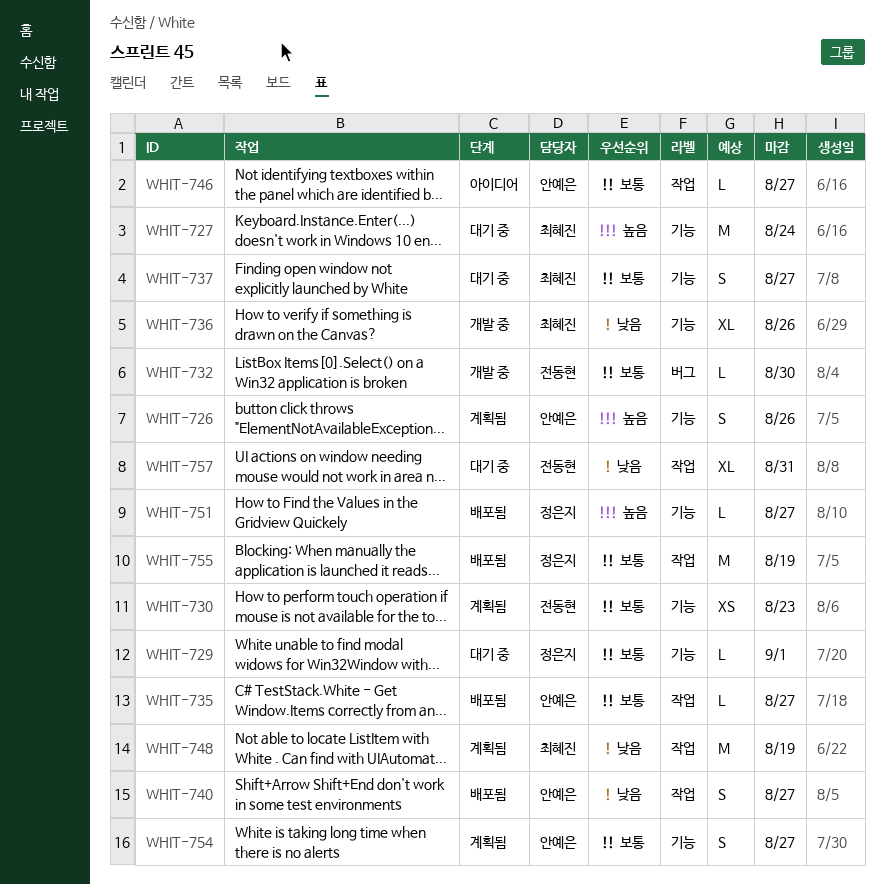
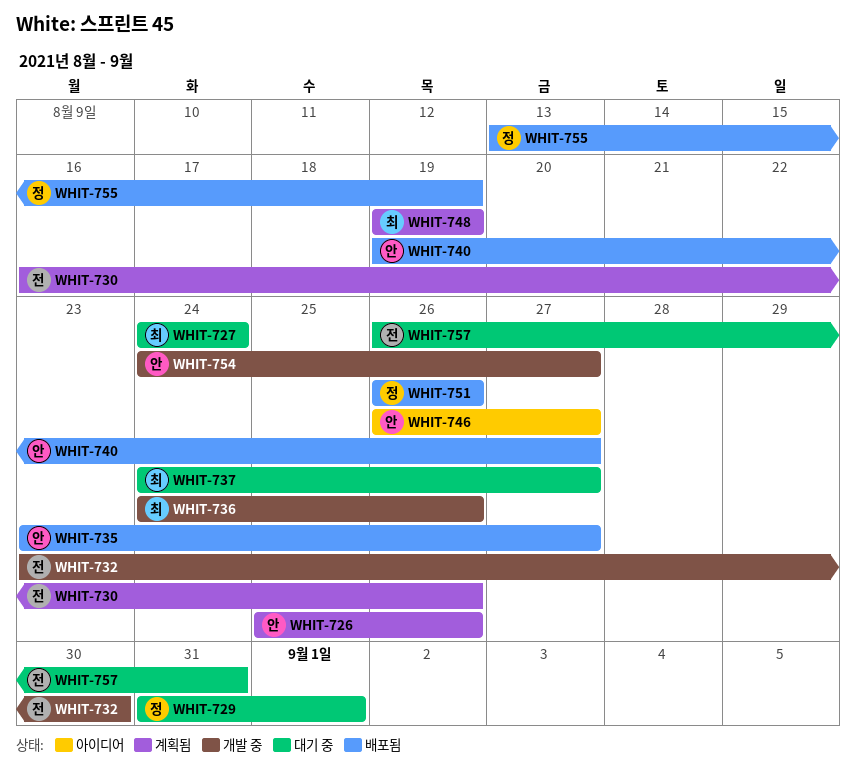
WHIT-730, due: Aug 23 -> Aug 26
WHIT-751, due: Aug 27 -> Aug 26
WHIT-754, status: 계획됨 -> 개발 중

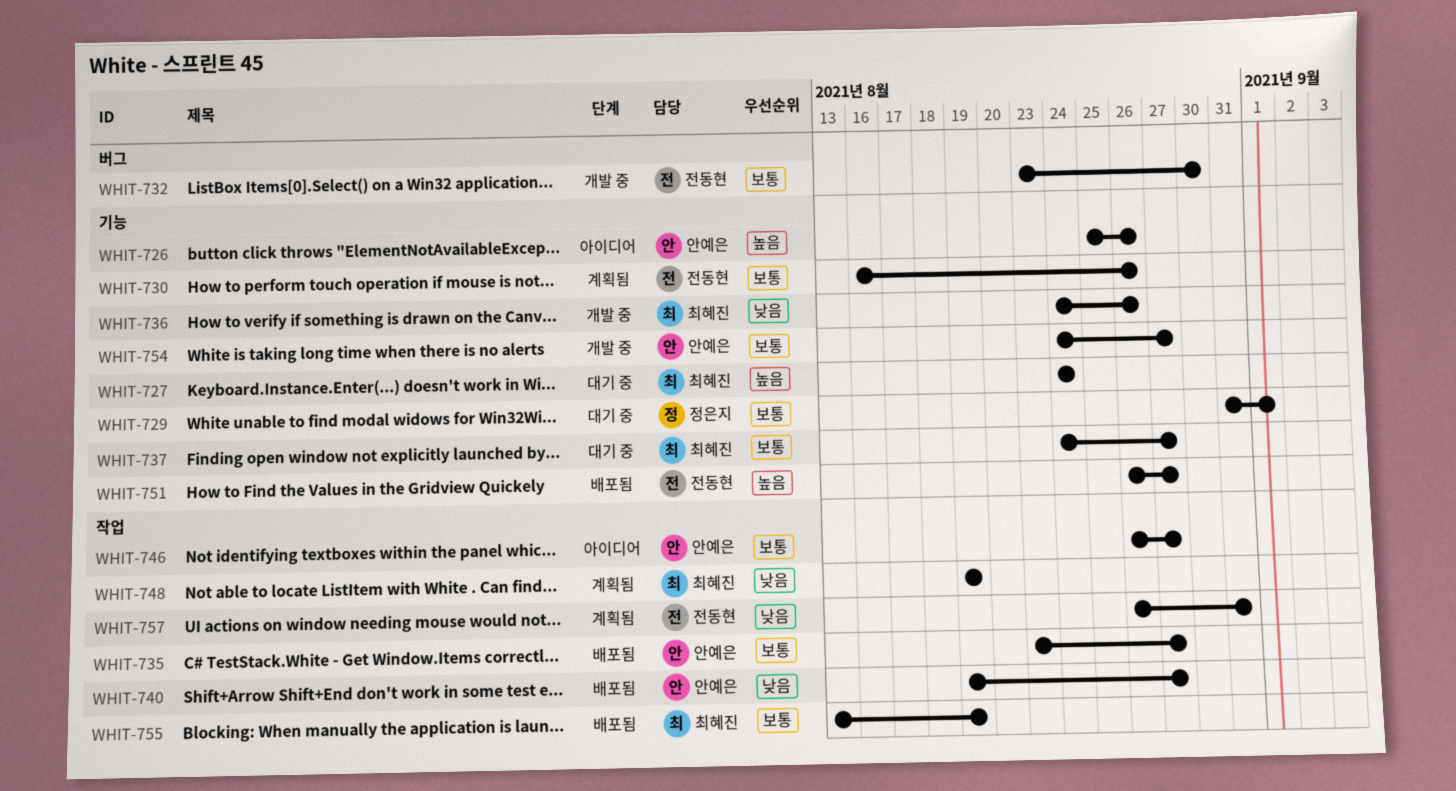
WHIT-726, status: 계획됨 -> 아이디어
WHIT-751, owner: 정은지 -> 전동현
WHIT-751, due: Aug 26 -> Aug 27
WHIT-755, owner: 정은지 -> 최혜진
WHIT-757, status: 대기 중 -> 계획됨

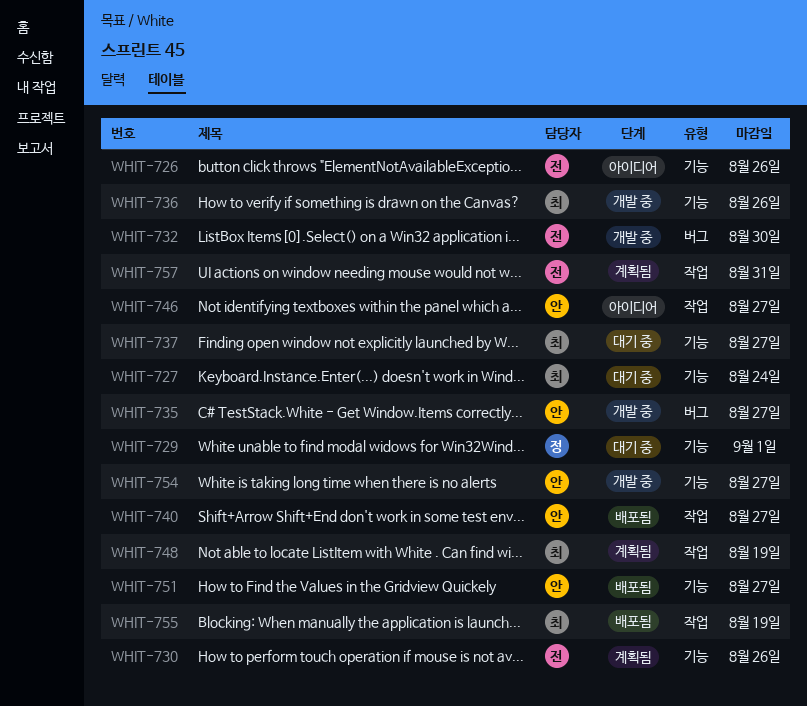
WHIT-726, owner: 안예은 -> 전동현
WHIT-735, status: 배포됨 -> 개발 중
WHIT-735, label: 작업 -> 버그
WHIT-751, owner: 전동현 -> 안예은

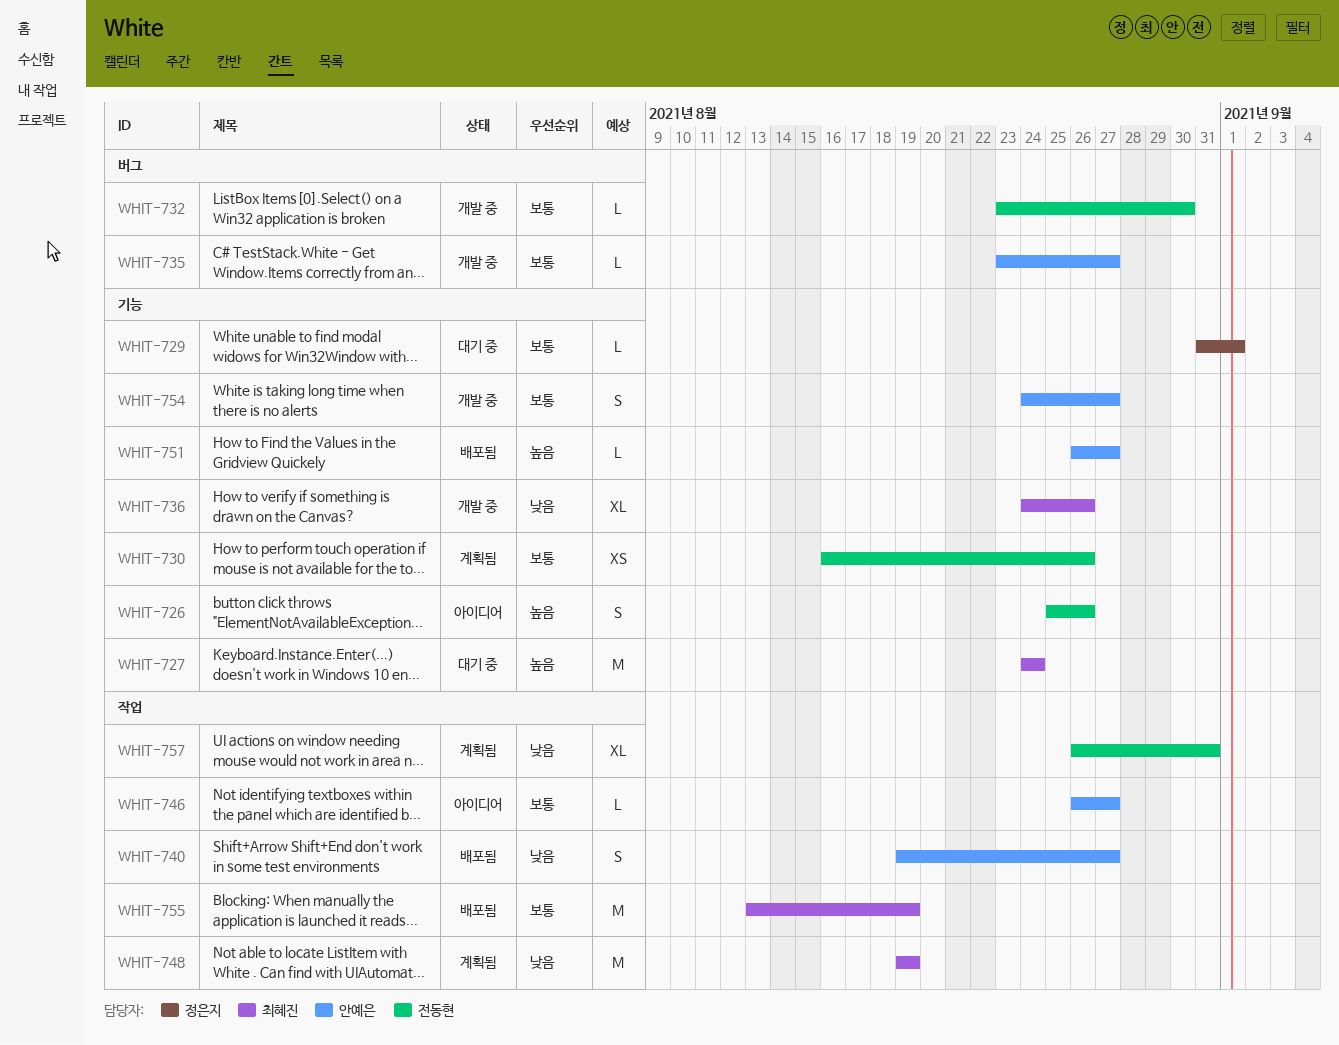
WHIT-737: present -> none

